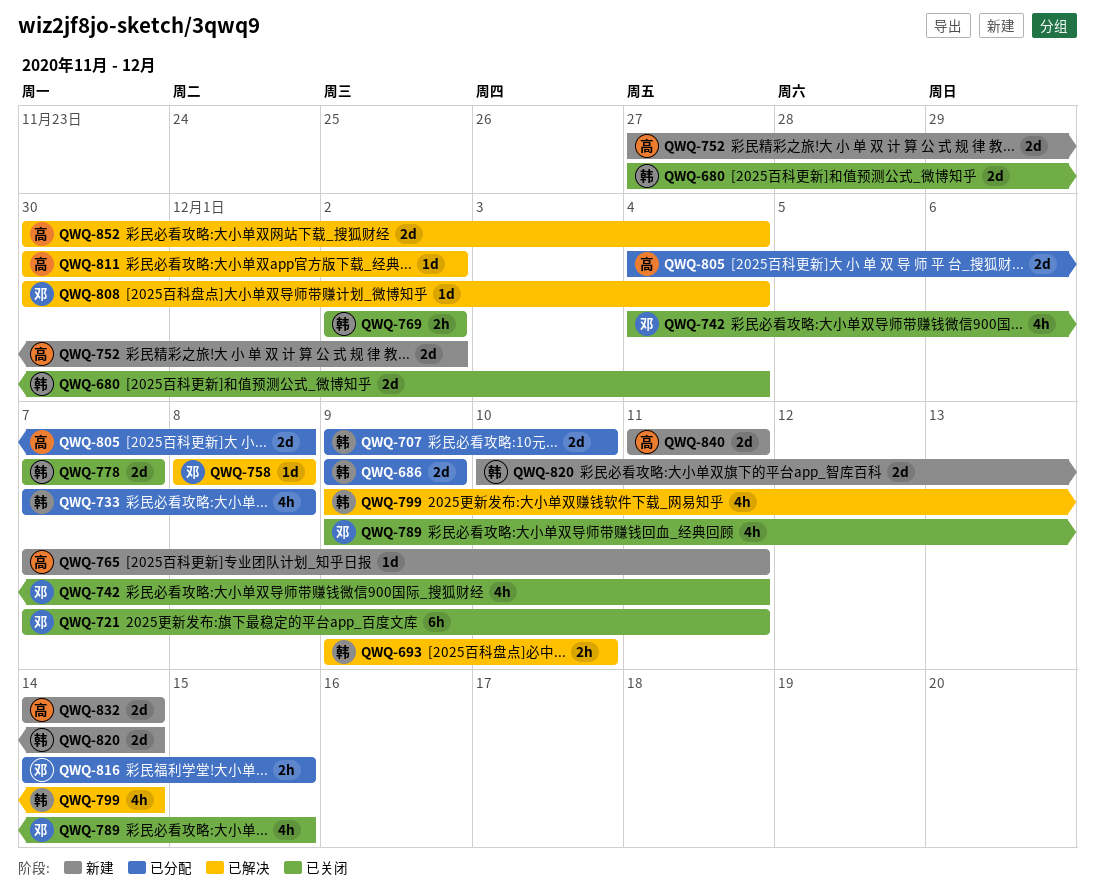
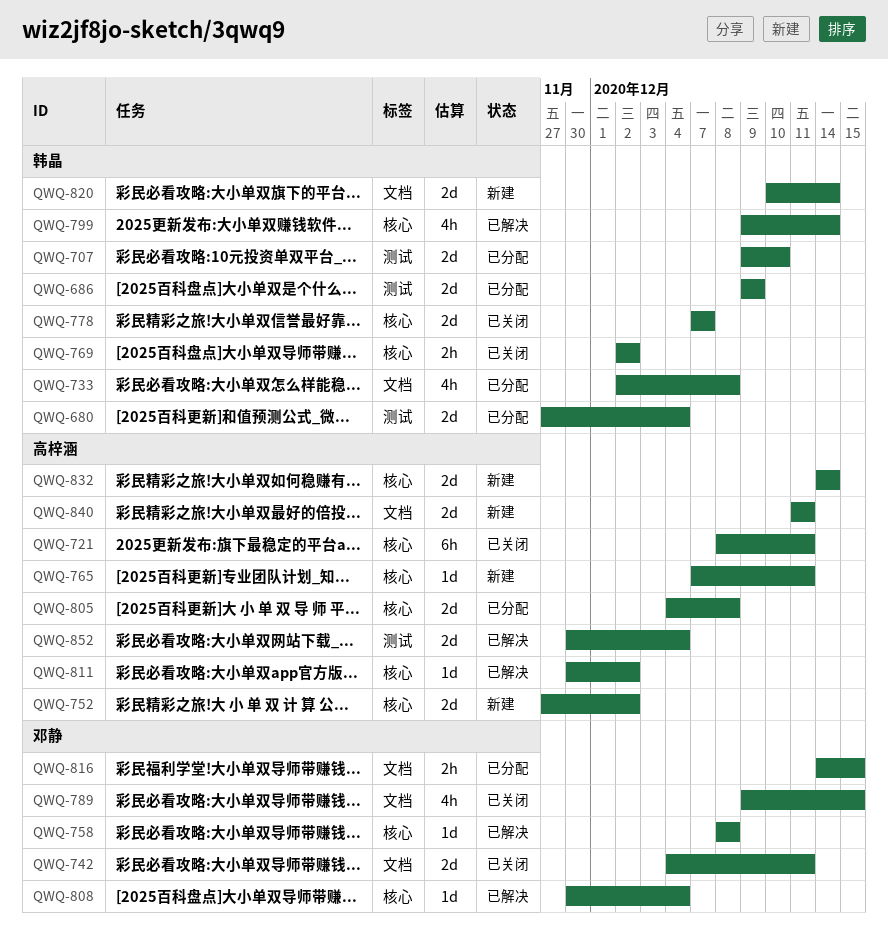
QWQ-680, status: 已关闭 -> 已分配
QWQ-693: present -> none
QWQ-721, owner: 邓静 -> 高梓涵
QWQ-721, start: Dec 7 -> Dec 8
QWQ-733, start: Dec 7 -> Dec 2
QWQ-742, estimate: 4h -> 2d

